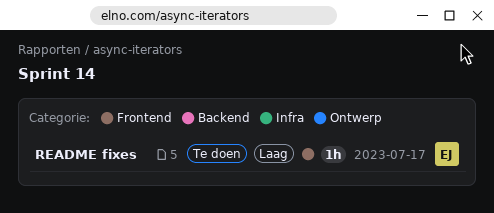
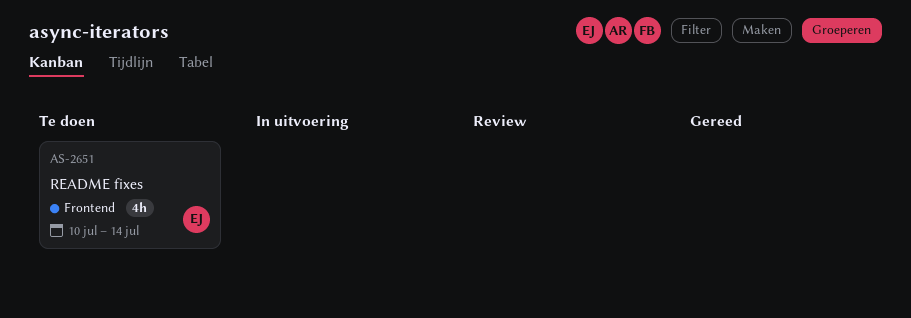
README fixes, estimate: 1h -> 4h
README fixes, due: Jul 17 -> Jul 14

